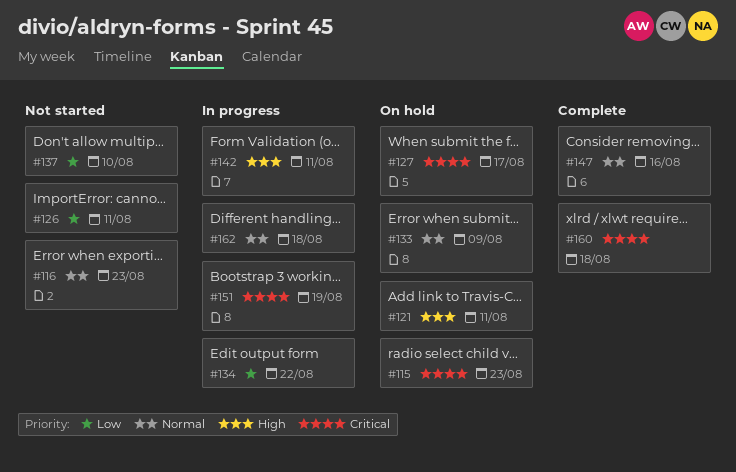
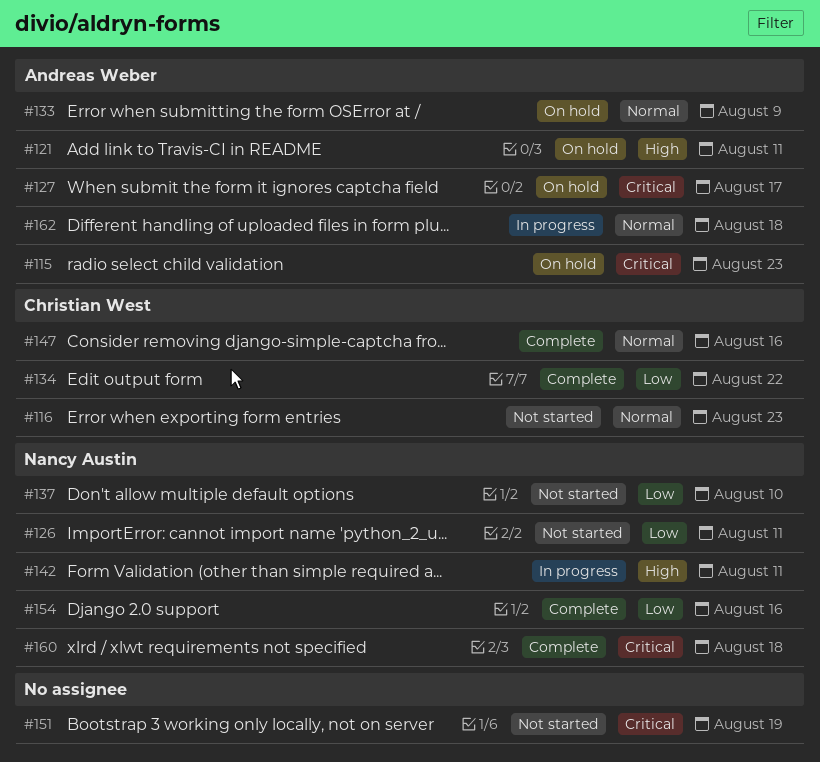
#134, status: In progress -> Complete
#151, status: In progress -> Not started
#154: none -> present

